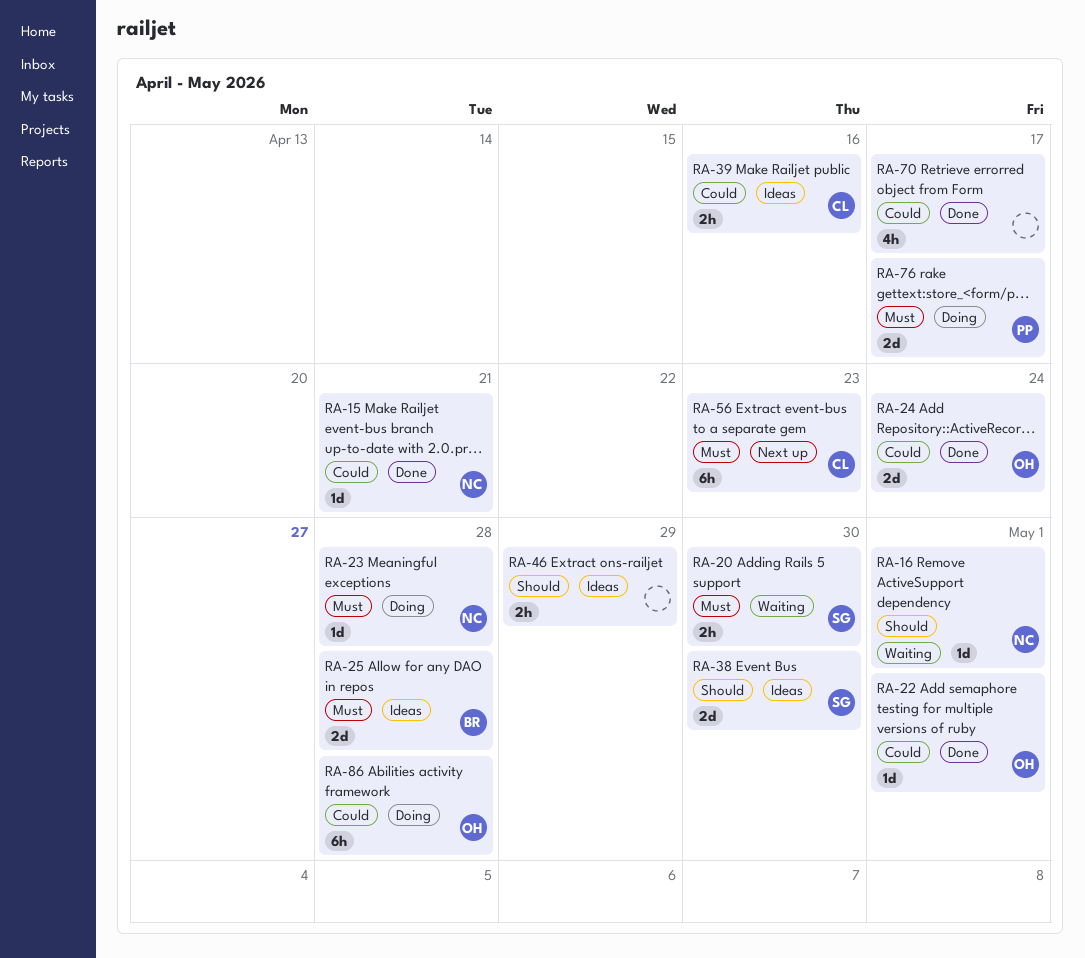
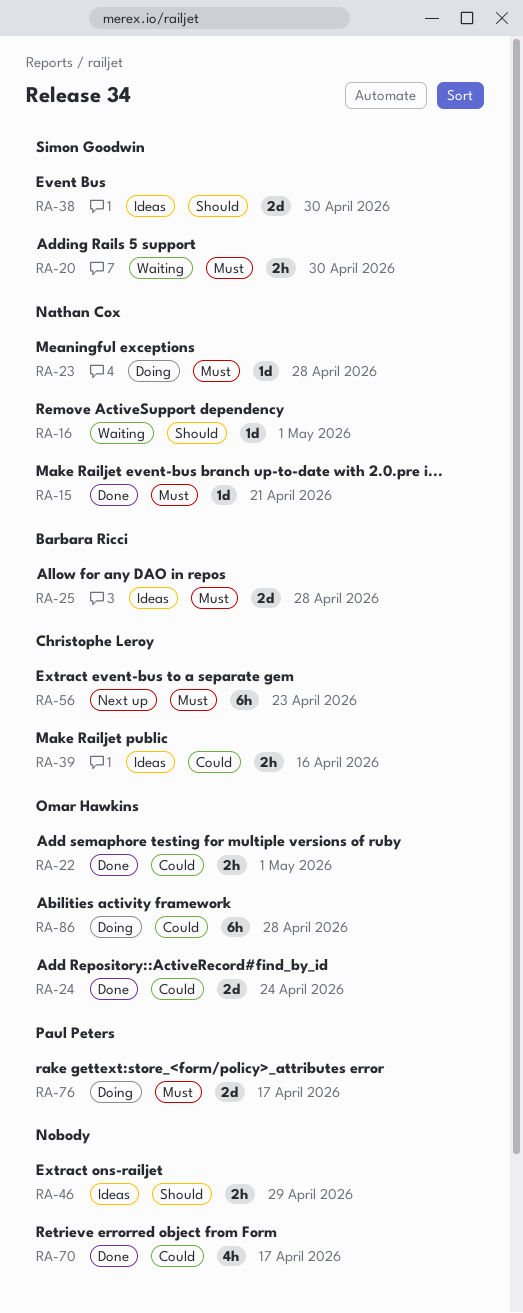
RA-15, priority: Could -> Must
RA-22, estimate: 1d -> 2h

